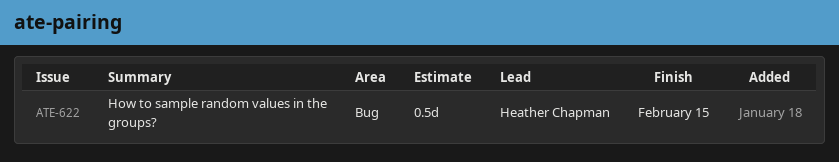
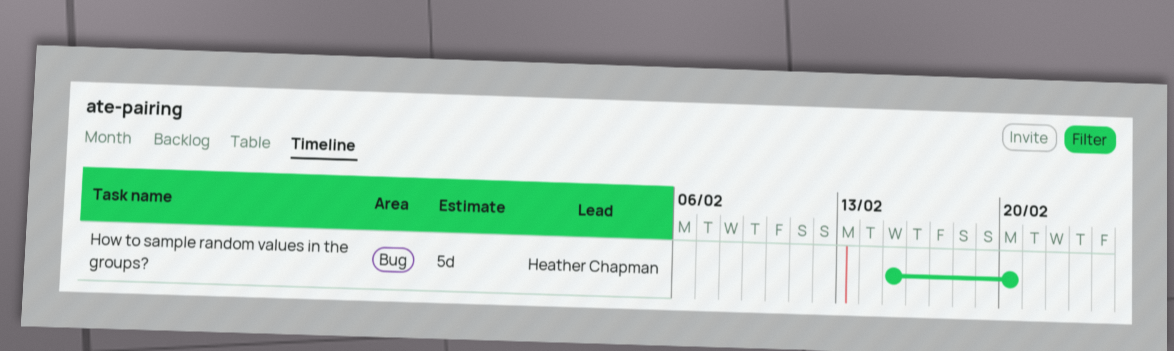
How to sample random values in the groups?, estimate: 0.5d -> 5d
How to sample random values in the groups?, due: Feb 15 -> Feb 20

